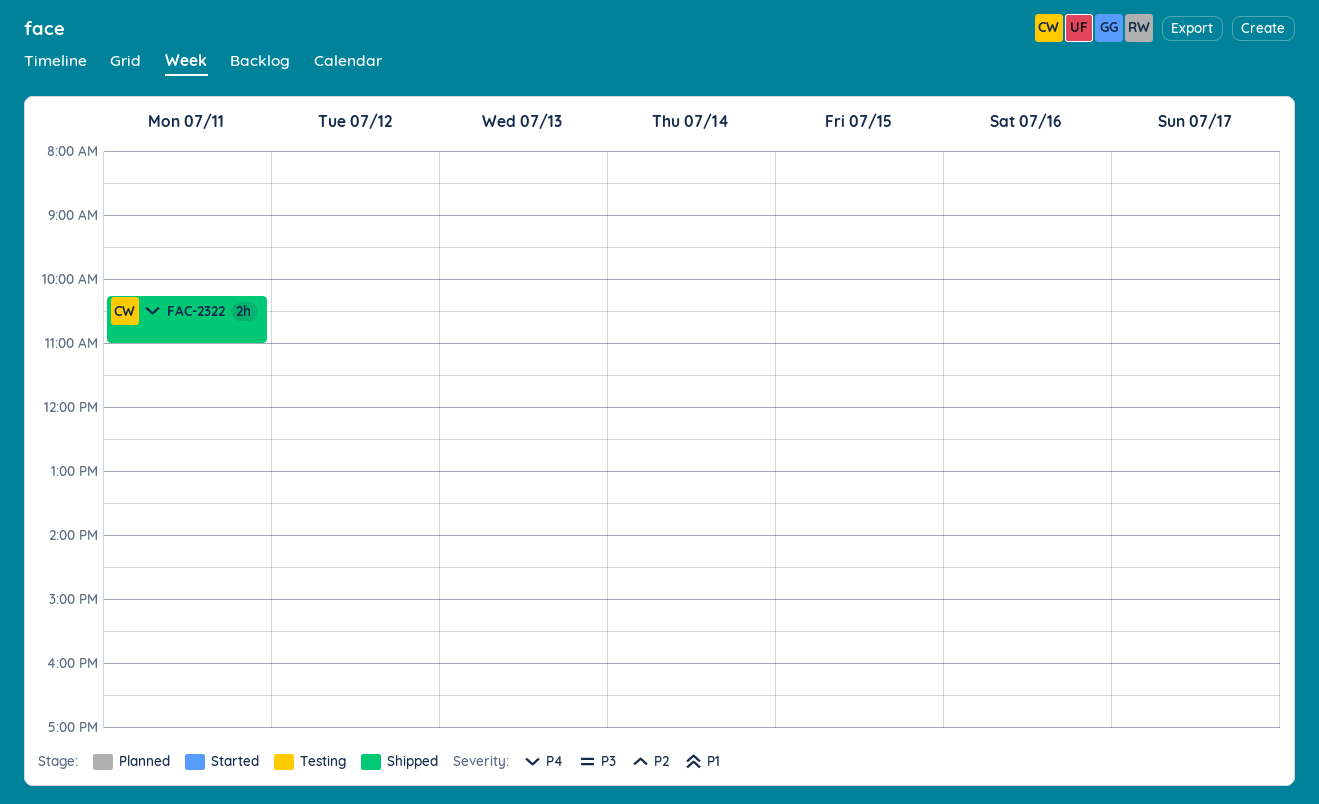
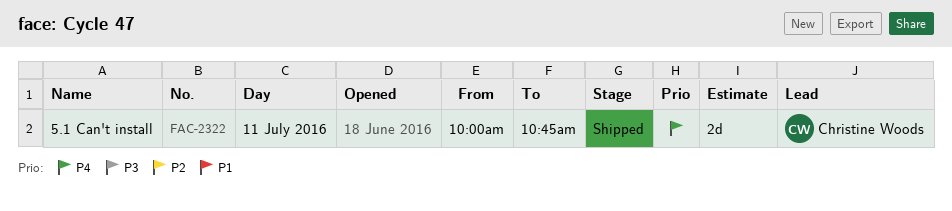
FAC-2322, estimate: 2h -> 2d
FAC-2322, begins: 10:15 -> 10:00
FAC-2322, ends: 11:00 -> 10:45

